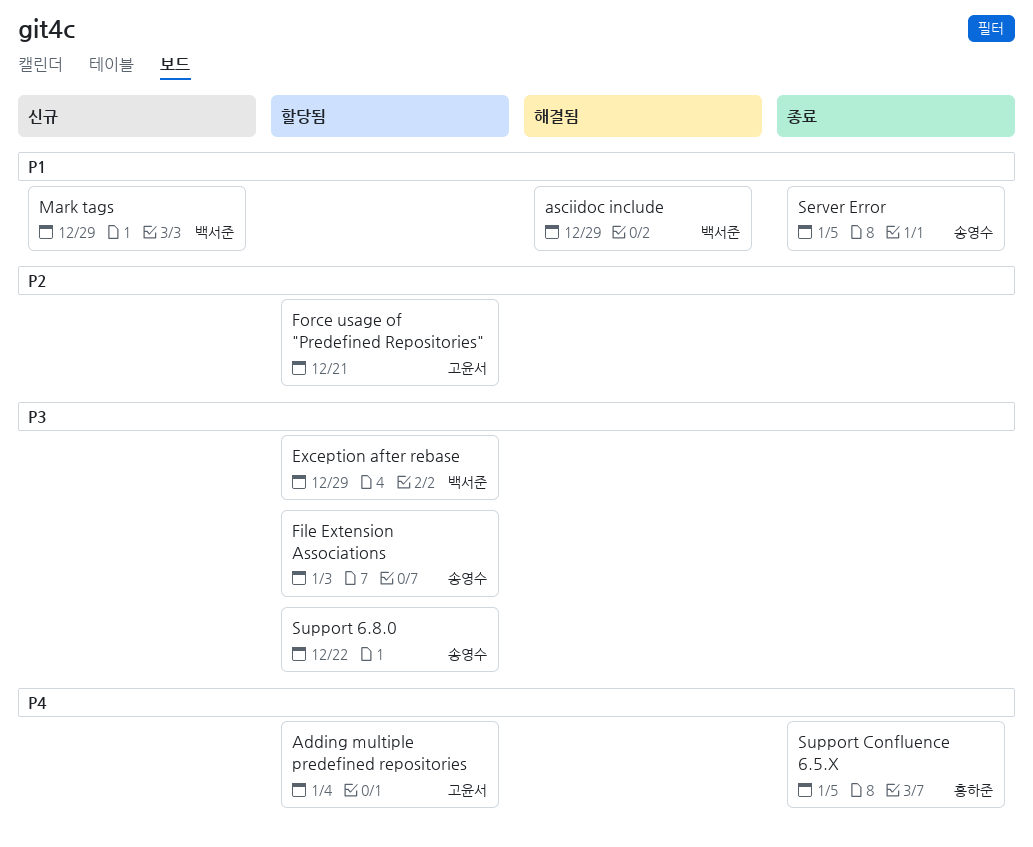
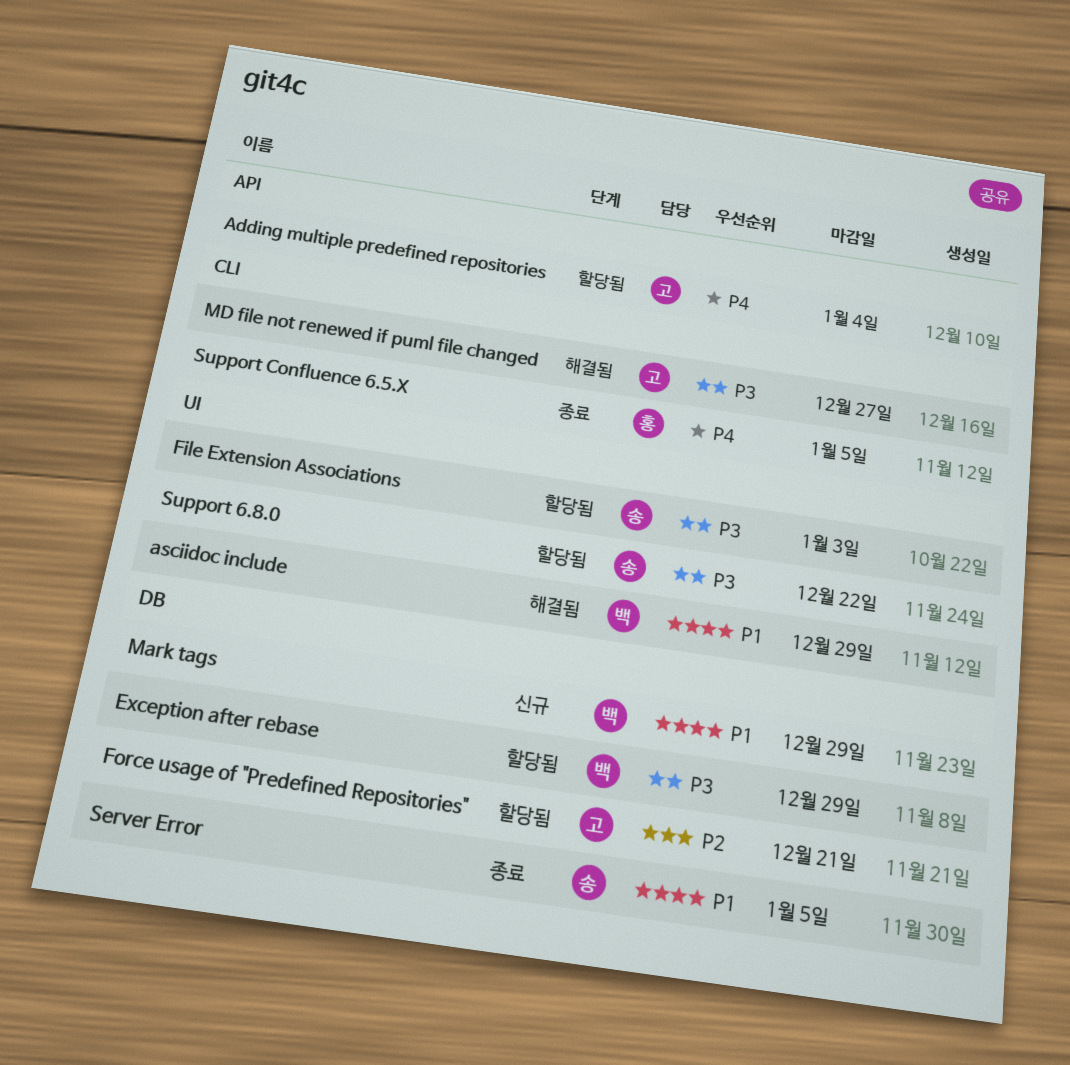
MD file not renewed if puml file changed: none -> present

